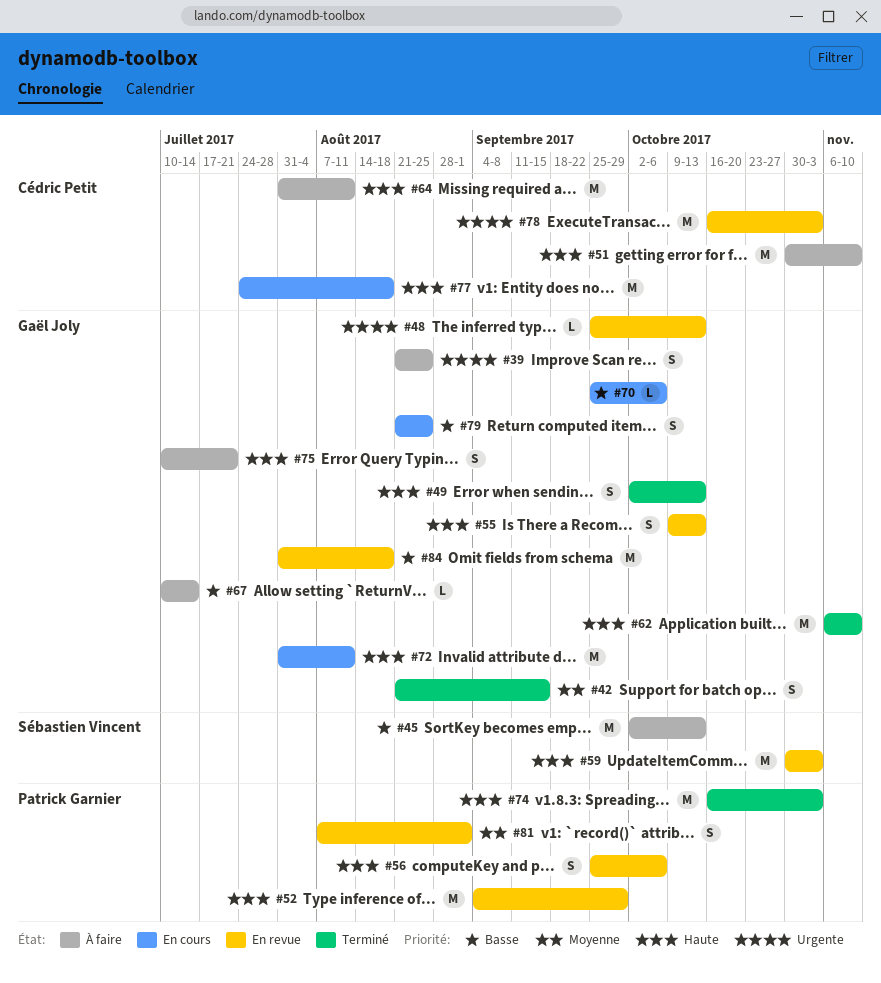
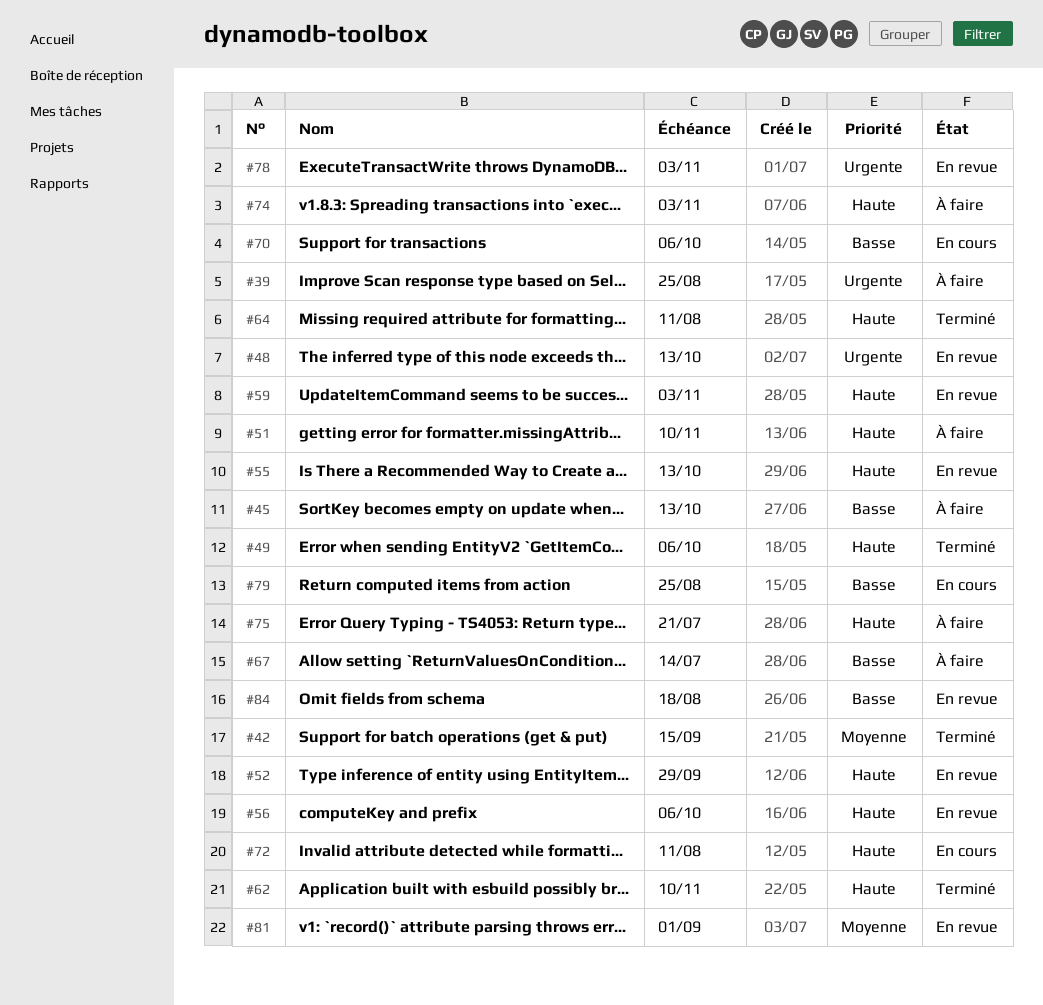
#49, due: Oct 13 -> Oct 6
#64, status: À faire -> Terminé
#74, status: Terminé -> À faire
#77: present -> none

